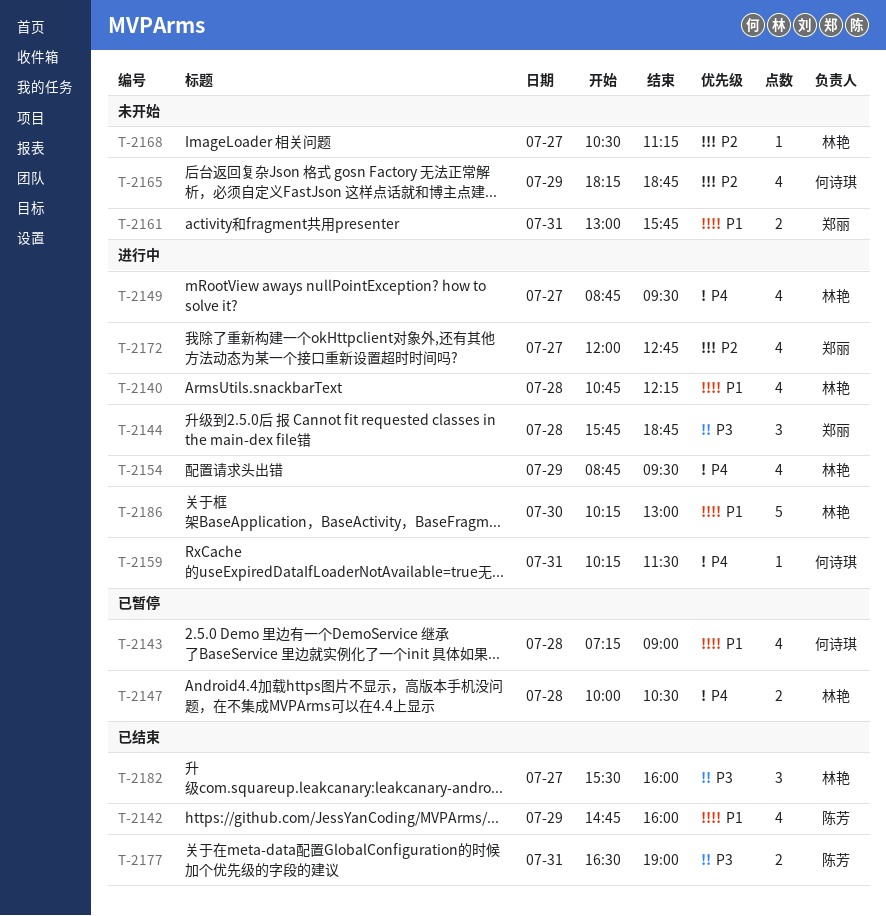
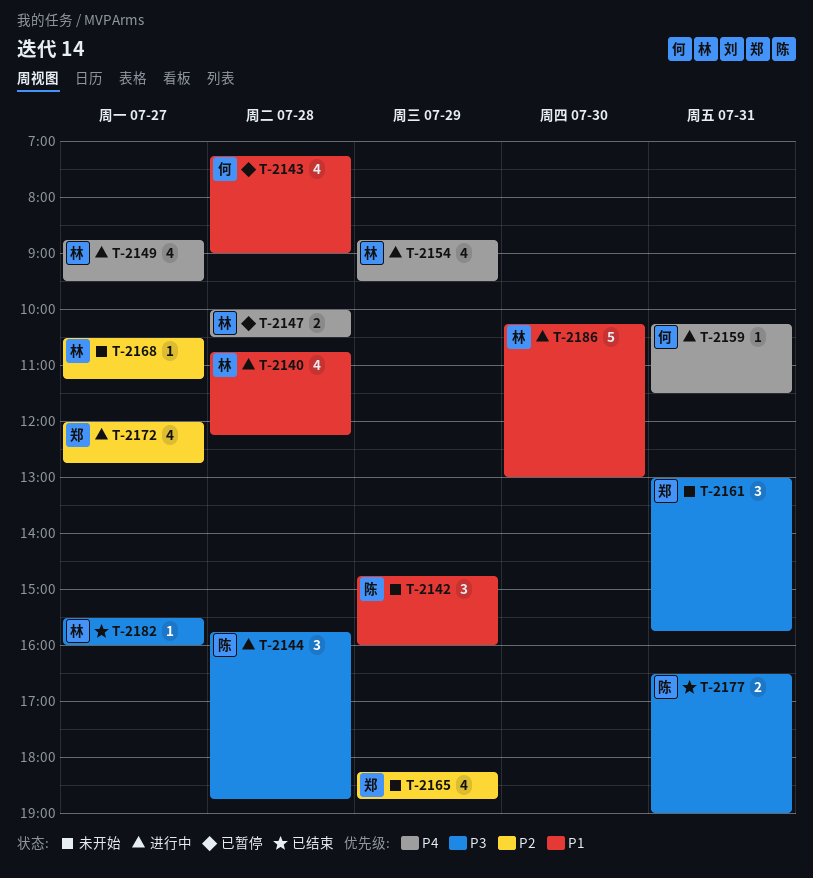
T-2142, status: 已结束 -> 未开始
T-2142, estimate: 4 -> 3
T-2144, owner: 郑丽 -> 陈芳
T-2161, priority: P1 -> P3
T-2161, estimate: 2 -> 3
T-2165, owner: 何诗琪 -> 郑丽
T-2182, estimate: 3 -> 1

